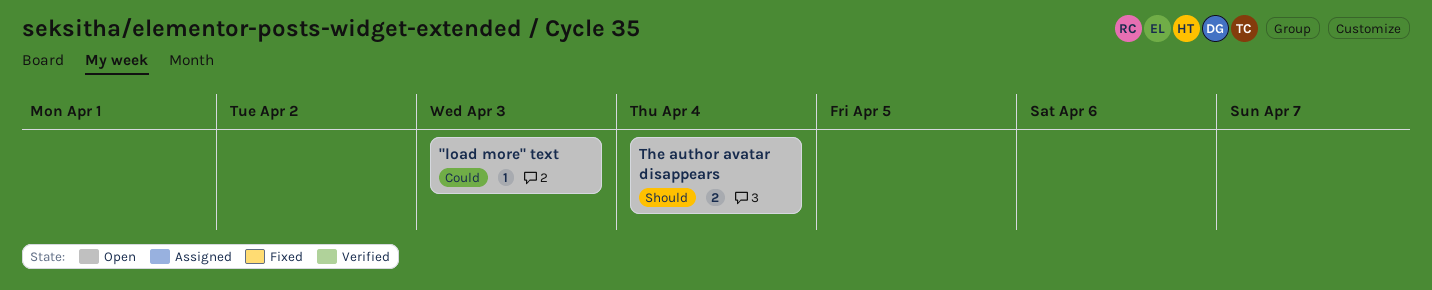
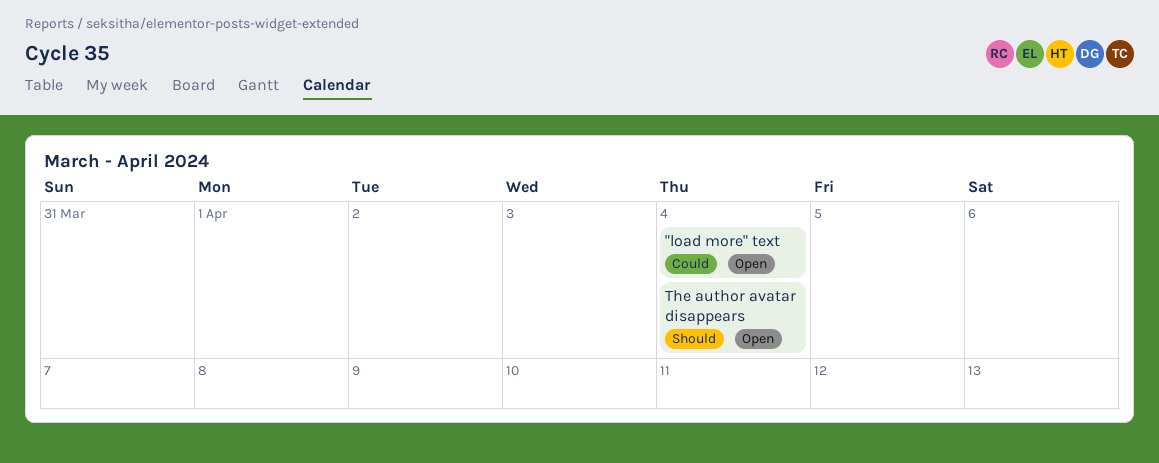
"load more" text, due: Apr 3 -> Apr 4

